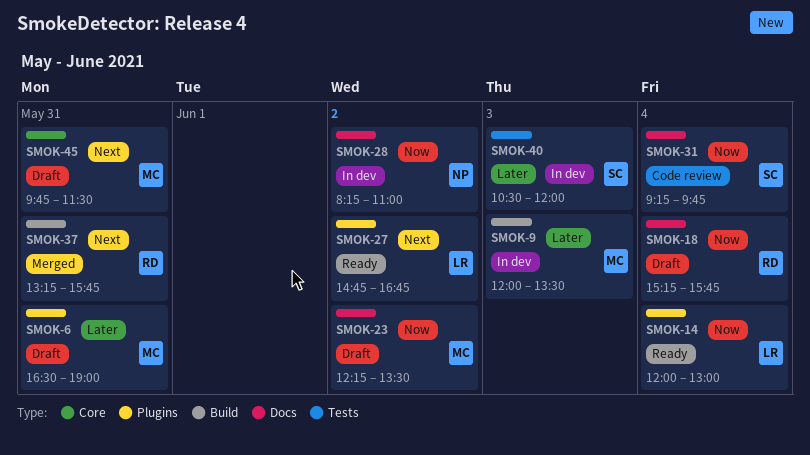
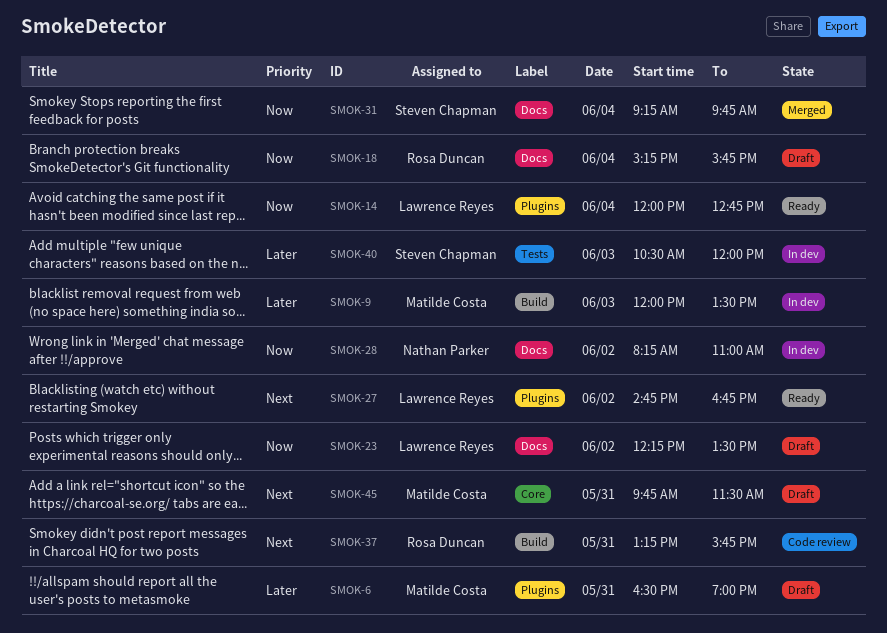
SMOK-14, ends: 13:00 -> 12:45
SMOK-23, owner: Matilde Costa -> Lawrence Reyes
SMOK-31, status: Code review -> Merged
SMOK-37, status: Merged -> Code review

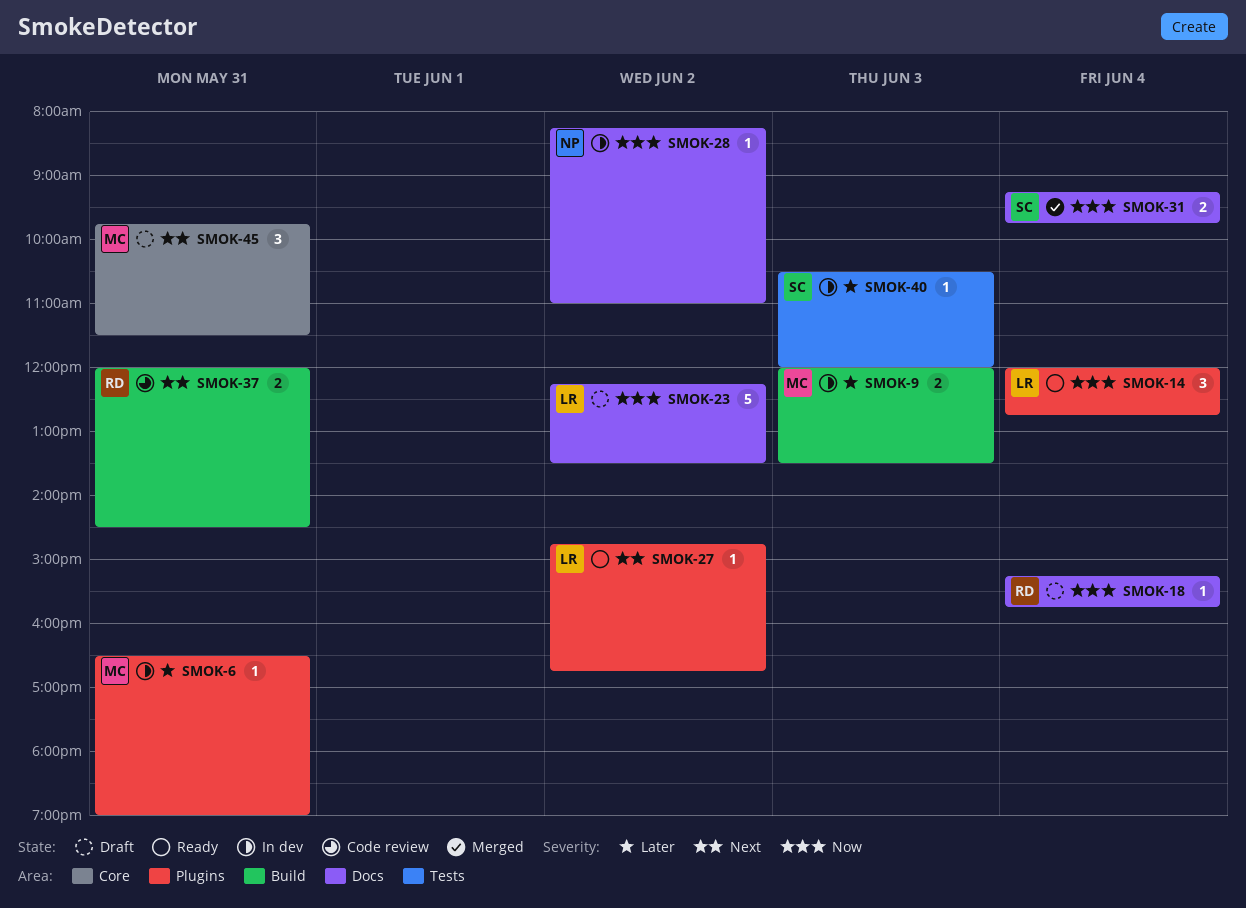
SMOK-6, status: Draft -> In dev
SMOK-37, begins: 13:15 -> 12:00
SMOK-37, ends: 15:45 -> 14:30

